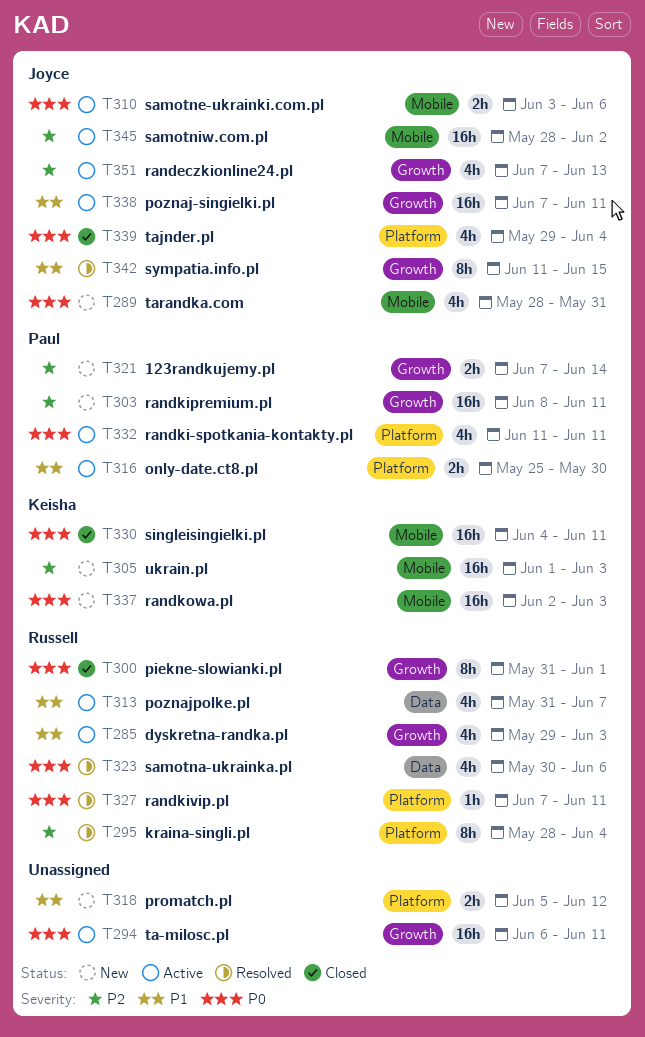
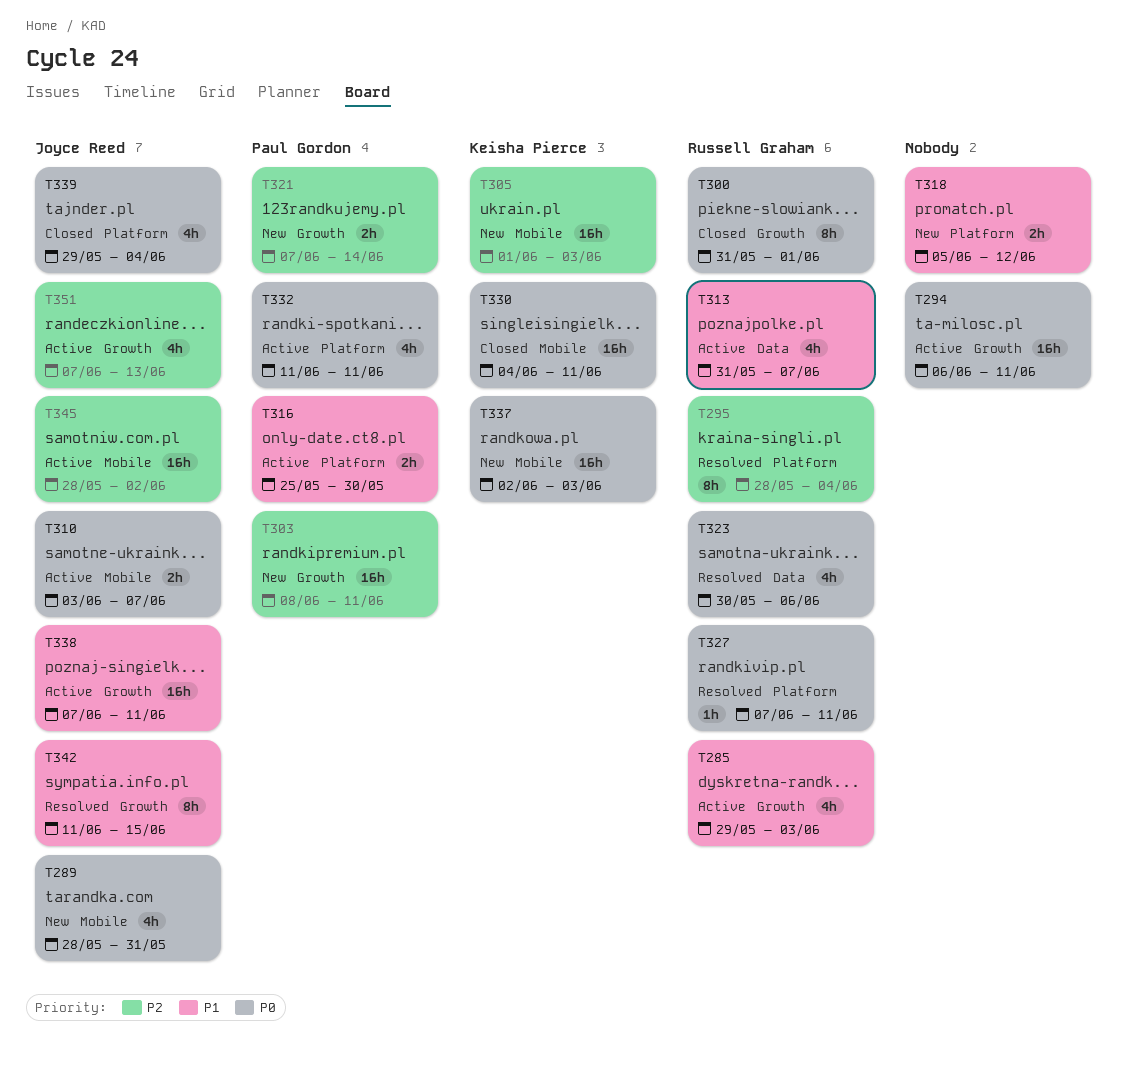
T310, due: Jun 6 -> Jun 7

